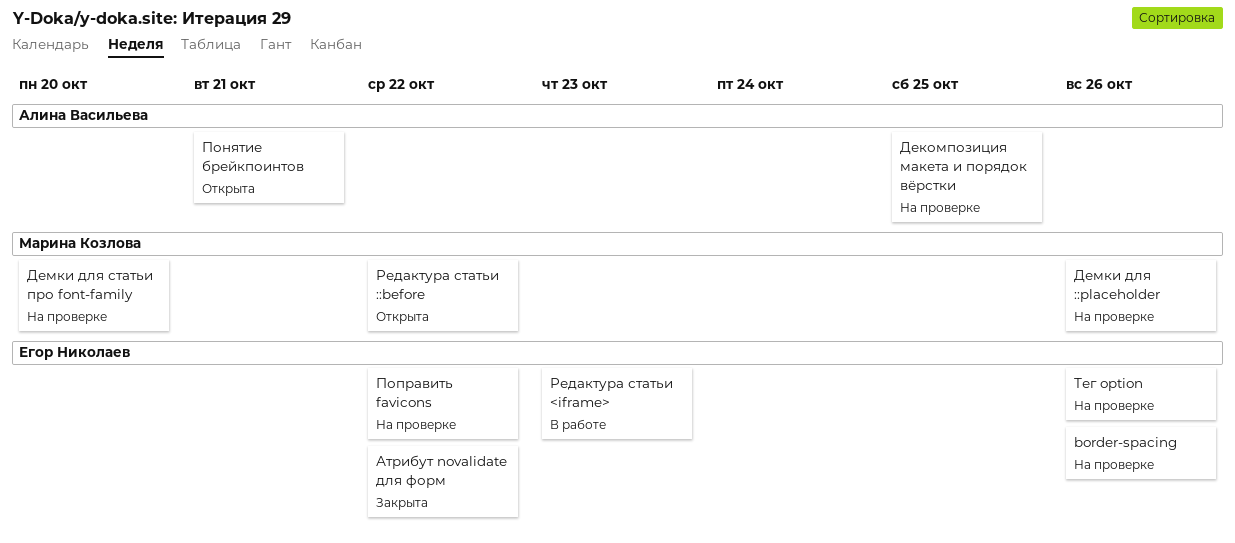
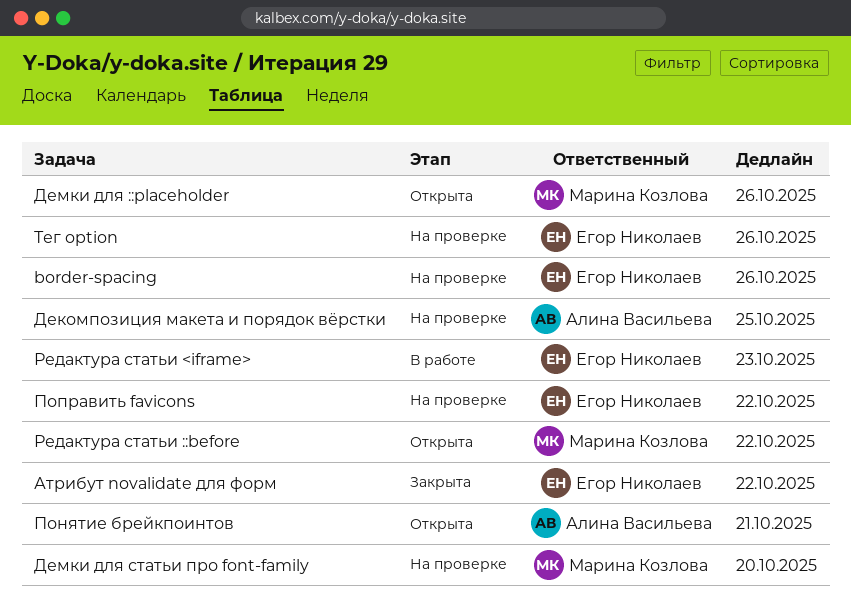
Демки для ::placeholder, status: На проверке -> Открыта

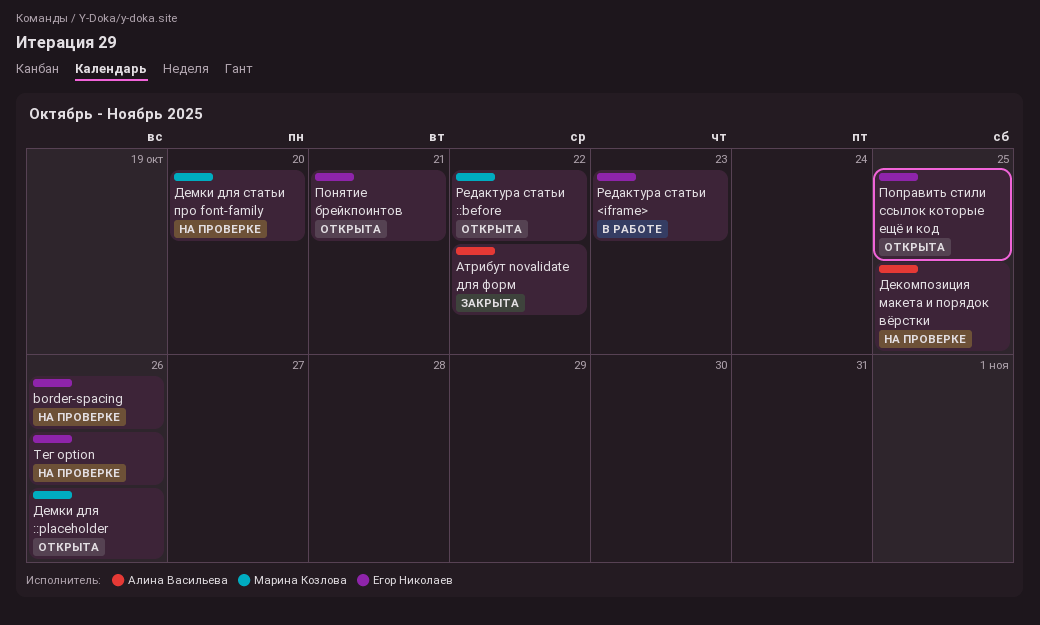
Атрибут novalidate для форм, owner: Егор Николаев -> Алина Васильева
Понятие брейкпоинтов, owner: Алина Васильева -> Егор Николаев
Поправить favicons: present -> none
Поправить стили ссылок которые ещё и код: none -> present

